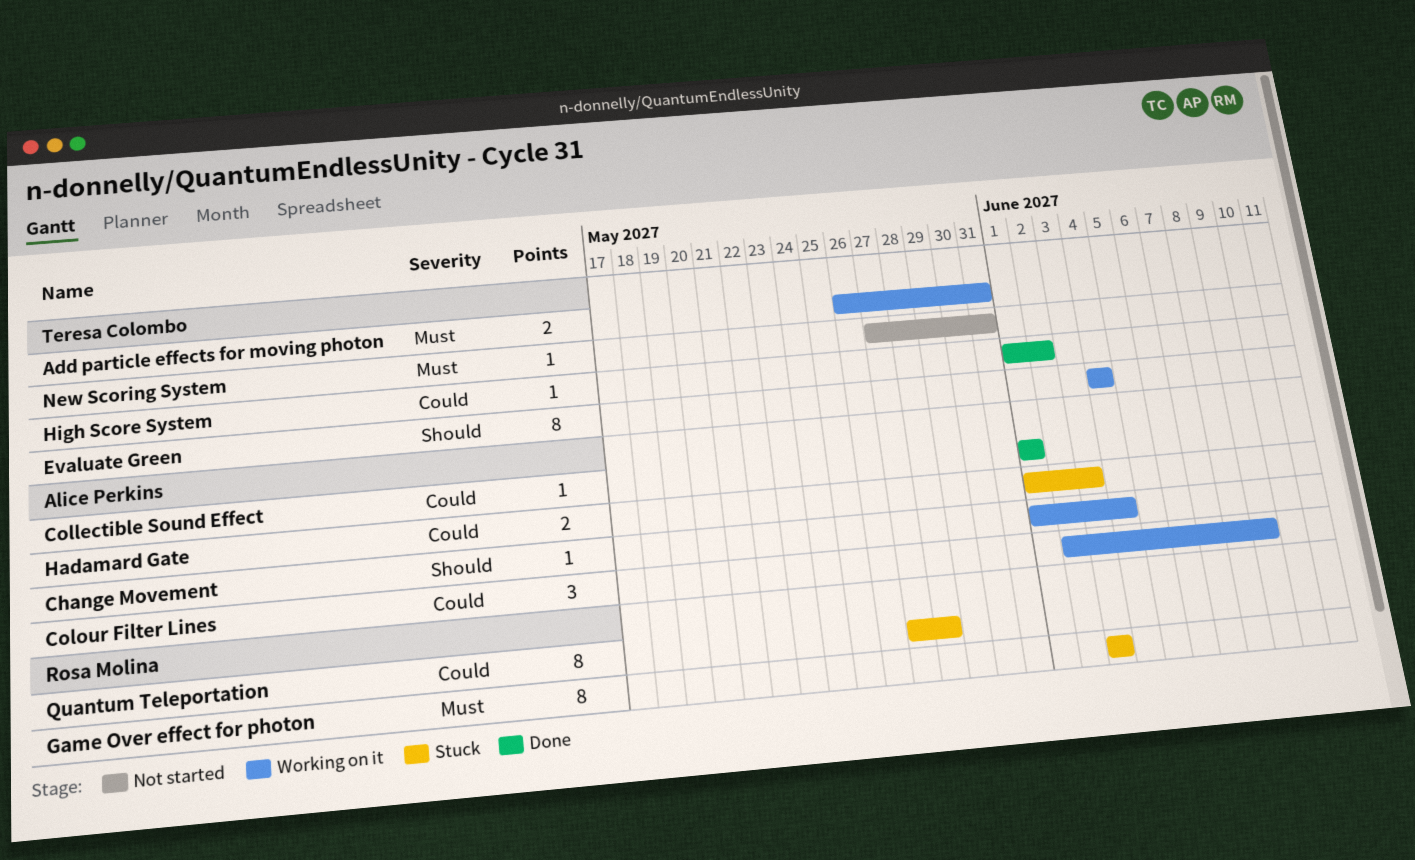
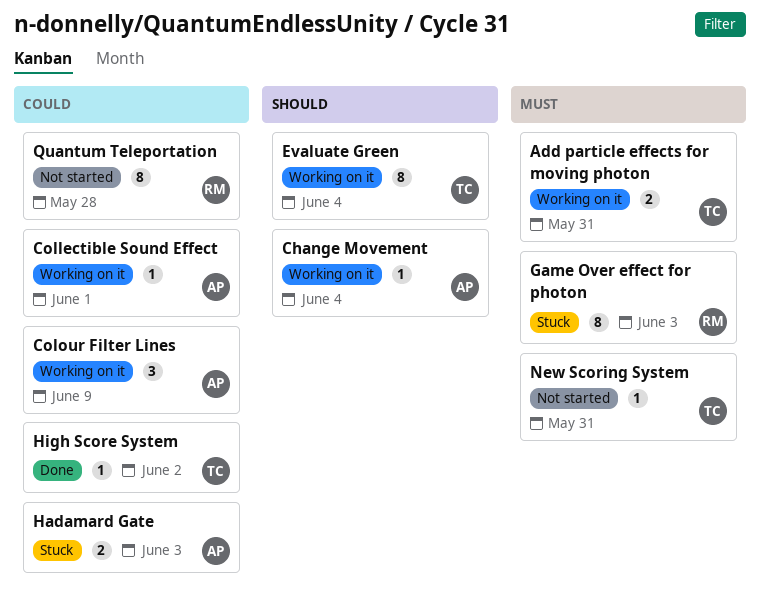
Collectible Sound Effect, status: Done -> Working on it
Quantum Teleportation, status: Stuck -> Not started

